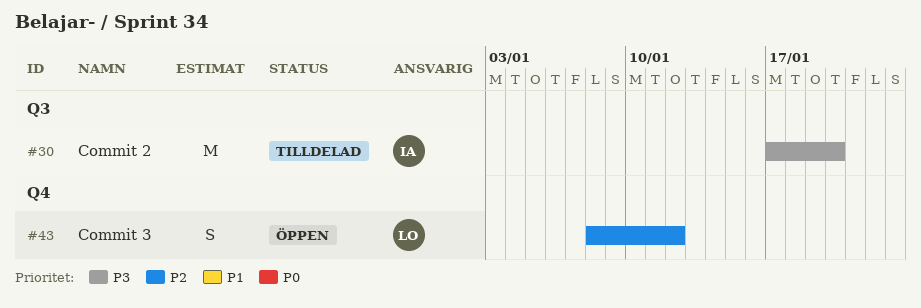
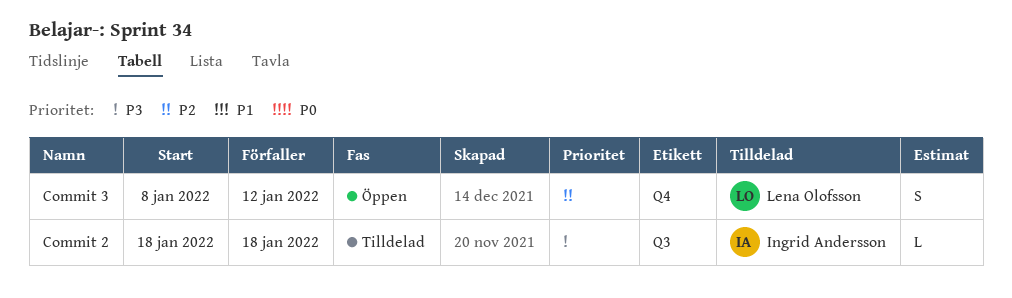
Commit 2, estimate: M -> L
Commit 2, start: Jan 17 -> Jan 18
Commit 2, due: Jan 20 -> Jan 18

